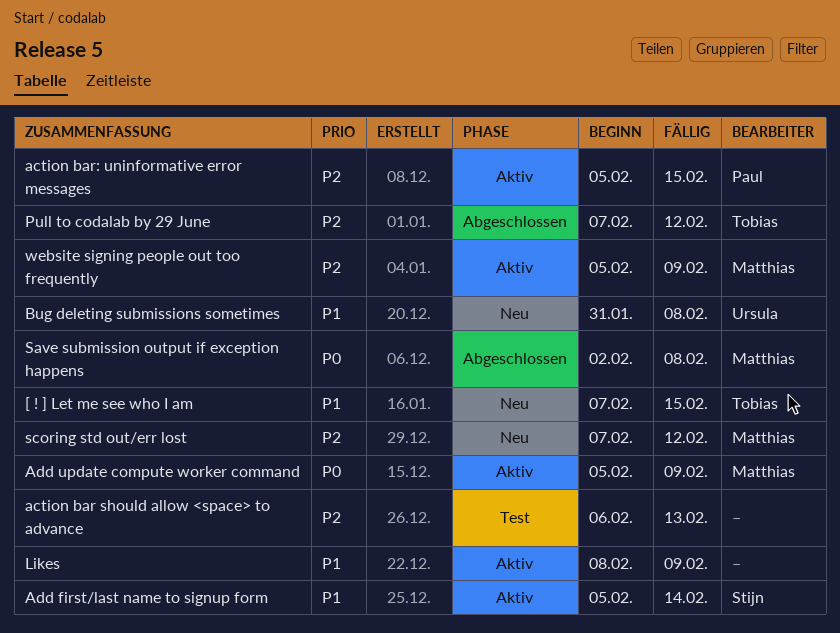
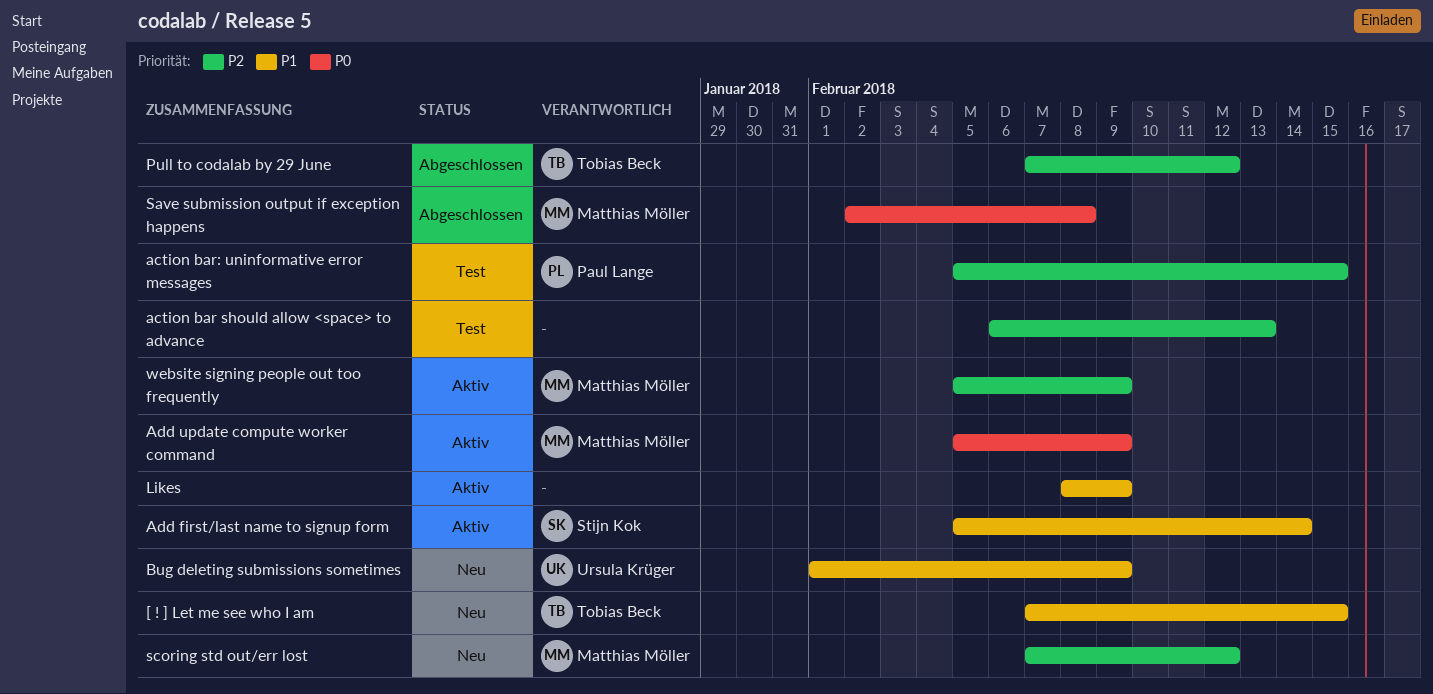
action bar: uninformative error messages, status: Aktiv -> Test
Bug deleting submissions sometimes, start: Jan 31 -> Feb 1
Bug deleting submissions sometimes, due: Feb 8 -> Feb 9

